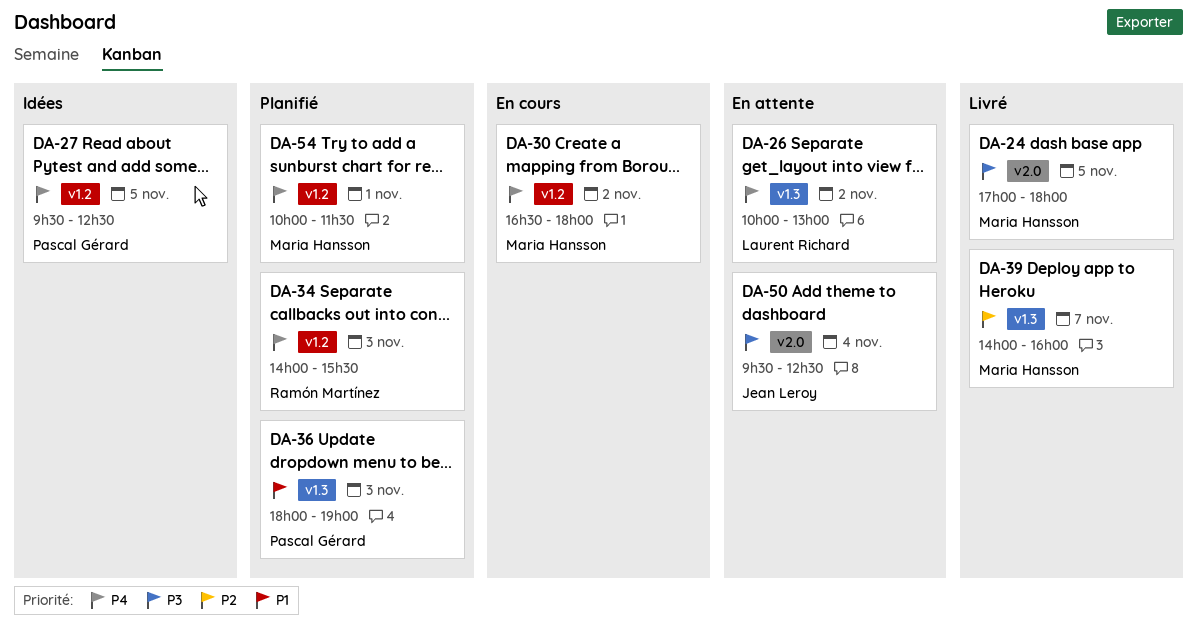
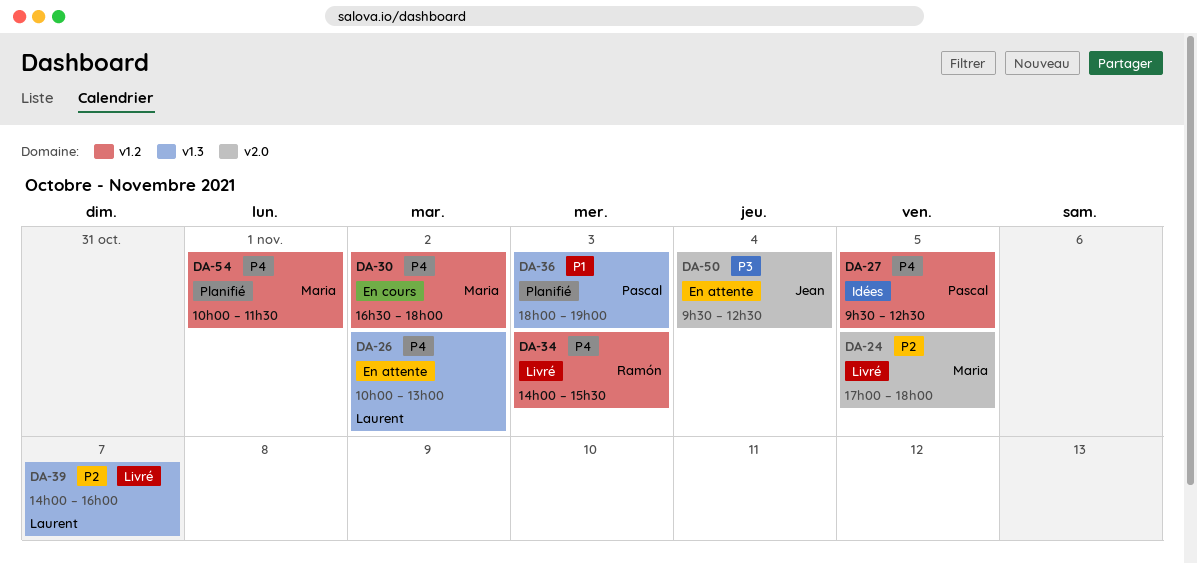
DA-24, priority: P3 -> P2
DA-34, status: Planifié -> Livré
DA-39, owner: Maria Hansson -> Laurent Richard

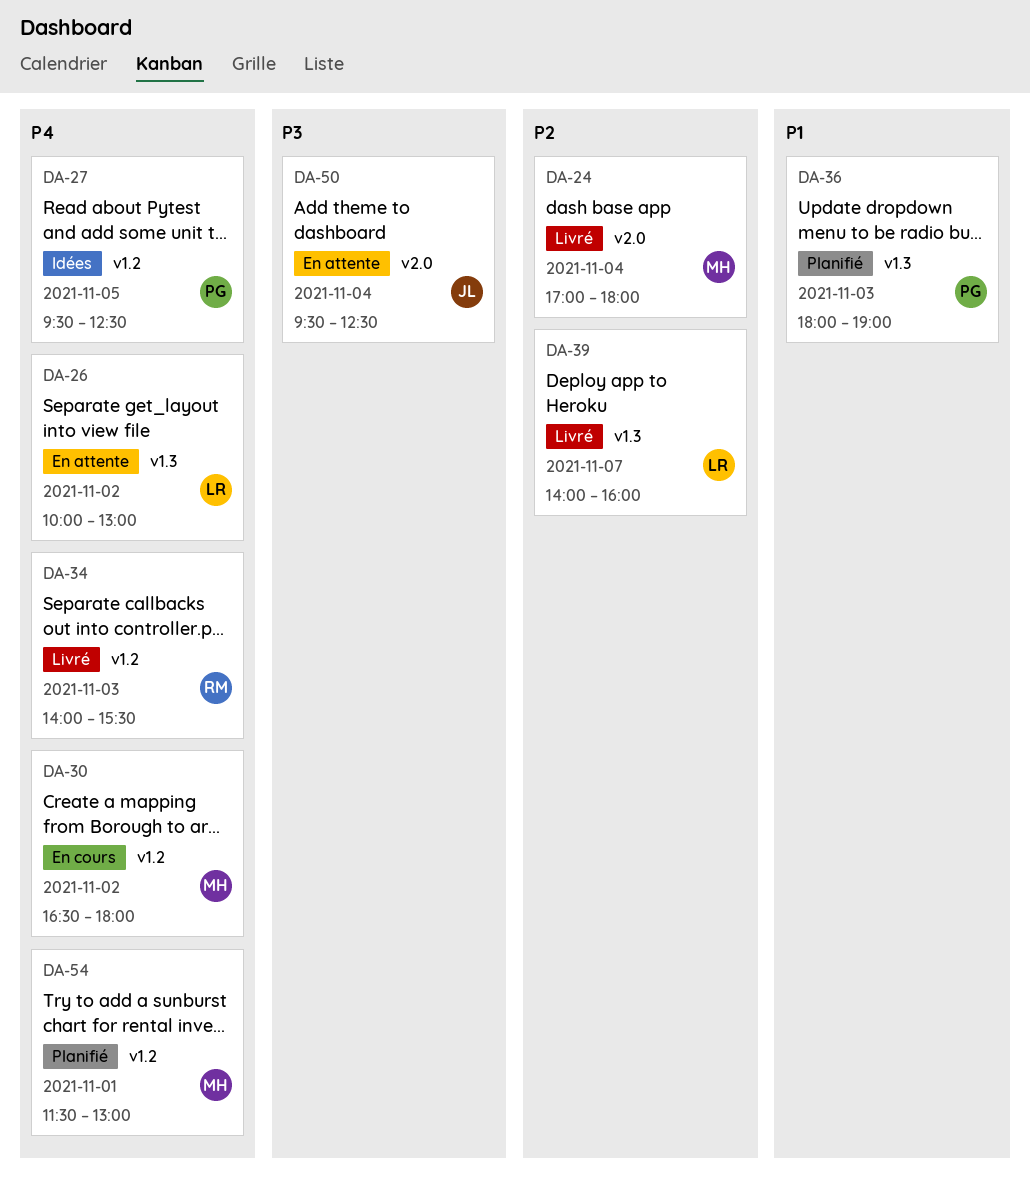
DA-24, day: Nov 5 -> Nov 4
DA-54, begins: 10:00 -> 11:30
DA-54, ends: 11:30 -> 13:00

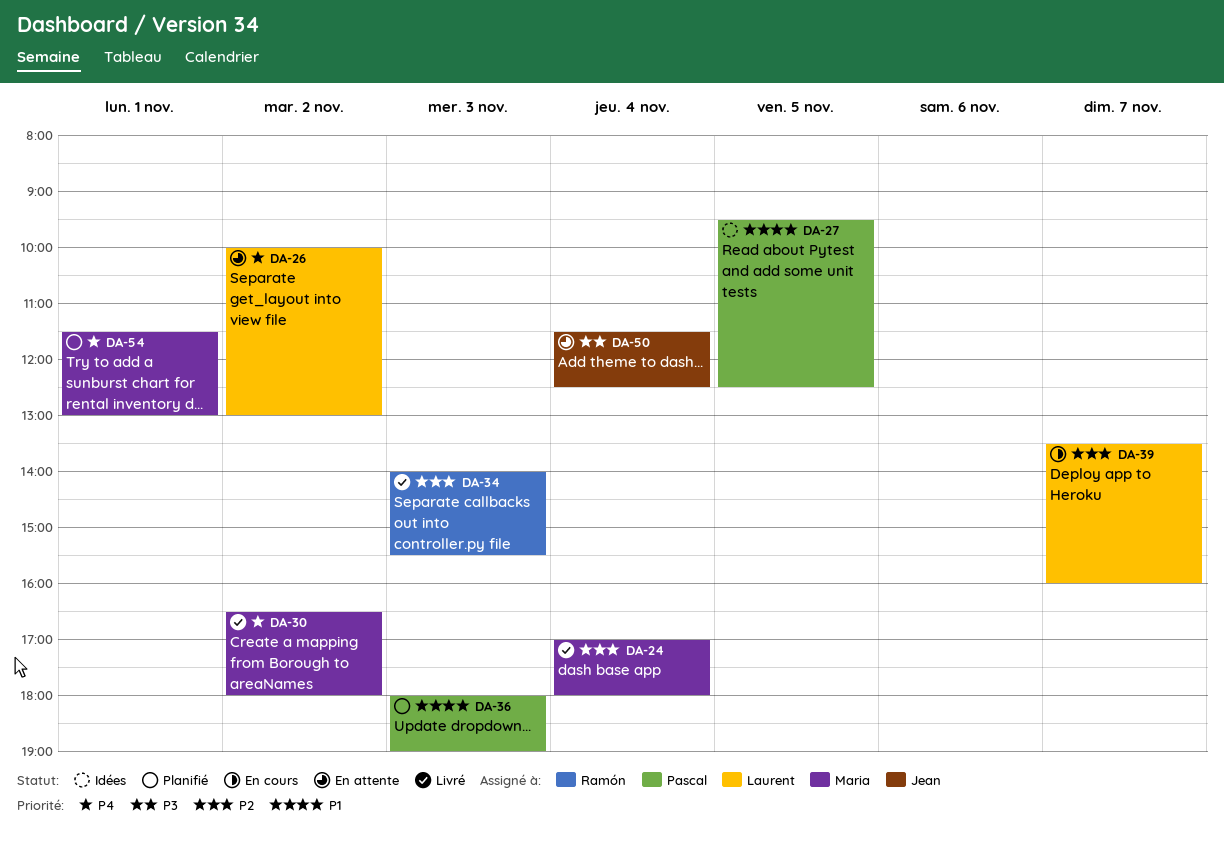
DA-27, priority: P4 -> P1
DA-30, status: En cours -> Livré
DA-34, priority: P4 -> P2
DA-39, status: Livré -> En cours
DA-39, begins: 14:00 -> 13:30
DA-50, begins: 09:30 -> 11:30

